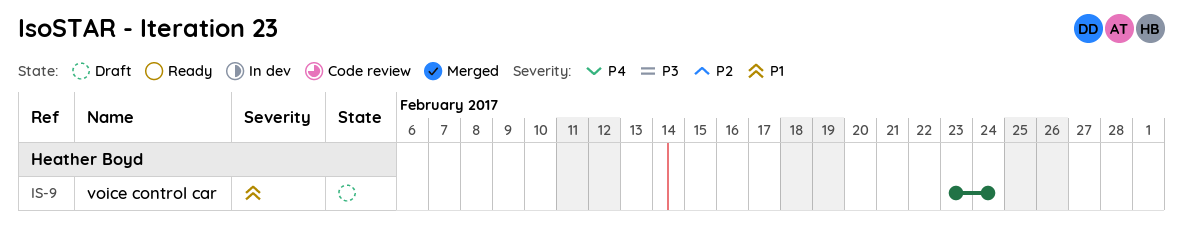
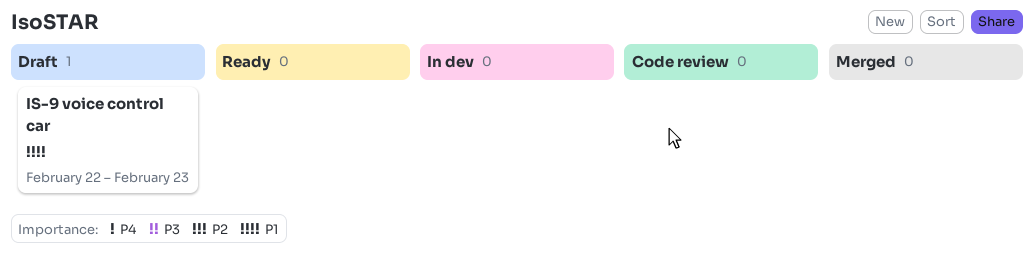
IS-9, start: Feb 23 -> Feb 22
IS-9, due: Feb 24 -> Feb 23

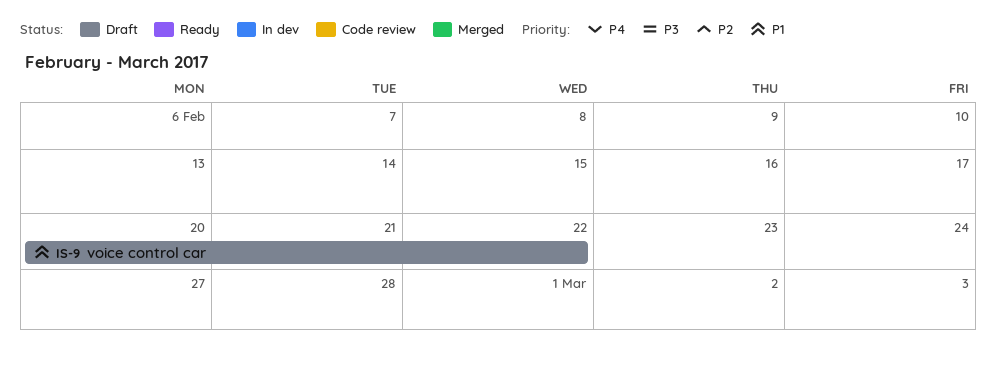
IS-9, start: Feb 22 -> Feb 20
IS-9, due: Feb 23 -> Feb 22

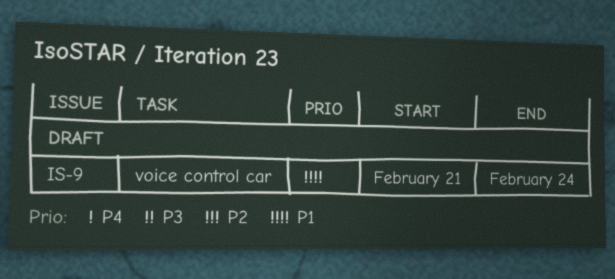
IS-9, start: Feb 20 -> Feb 21
IS-9, due: Feb 22 -> Feb 24

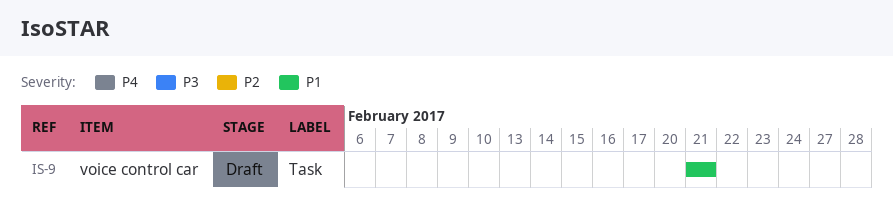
IS-9, due: Feb 24 -> Feb 21

